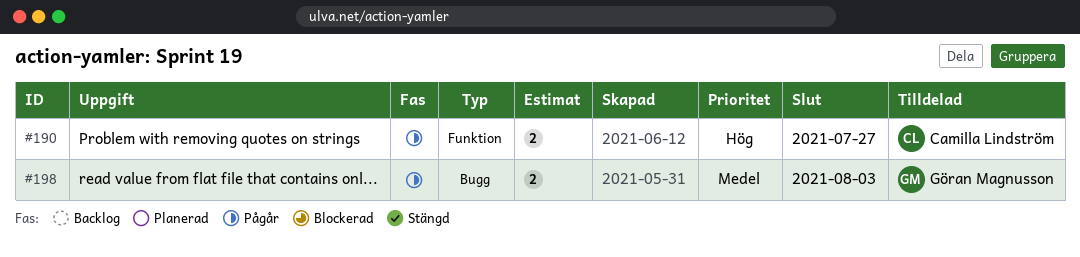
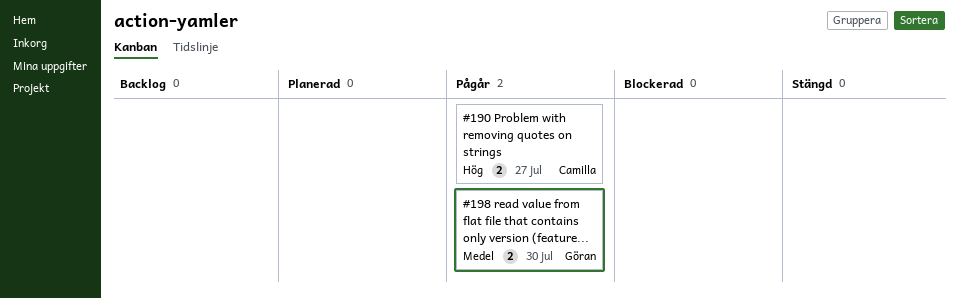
#198, due: Aug 3 -> Jul 30

